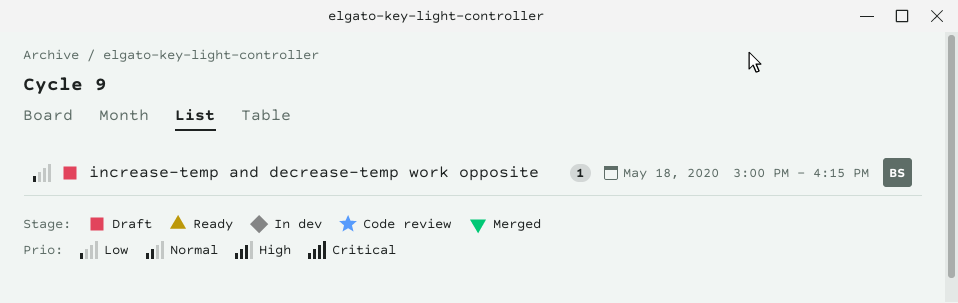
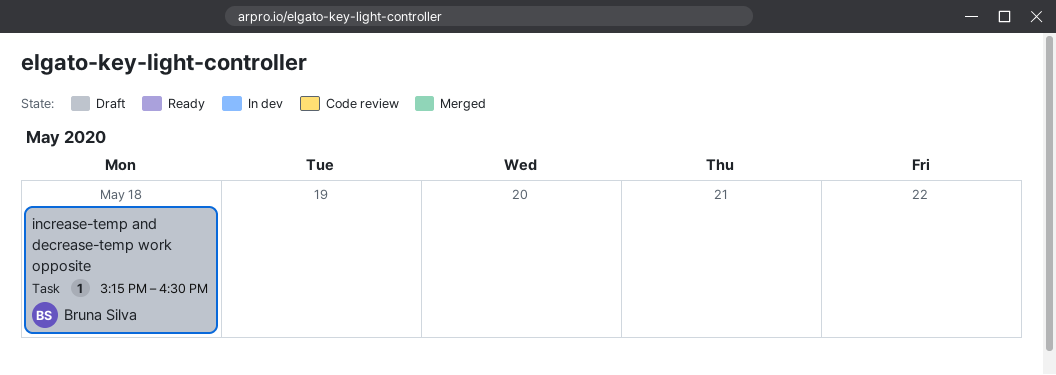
increase-temp and decrease-temp work opposite, begins: 15:00 -> 15:15
increase-temp and decrease-temp work opposite, ends: 16:15 -> 16:30

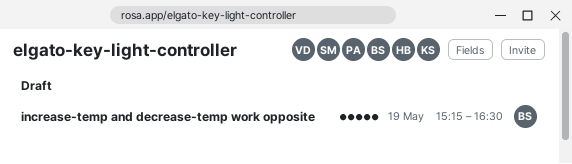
increase-temp and decrease-temp work opposite, estimate: 1 -> 5
increase-temp and decrease-temp work opposite, day: May 18 -> May 19

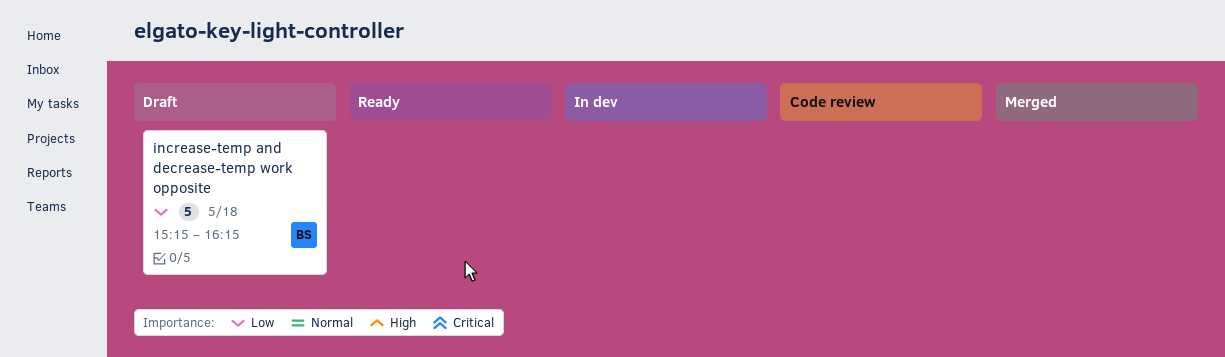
increase-temp and decrease-temp work opposite, day: May 19 -> May 18
increase-temp and decrease-temp work opposite, ends: 16:30 -> 16:15

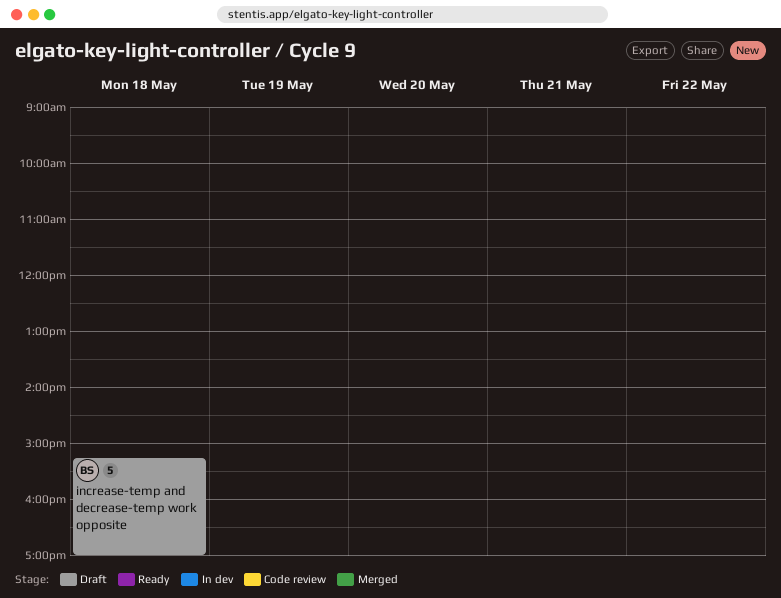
increase-temp and decrease-temp work opposite, ends: 16:15 -> 17:00

